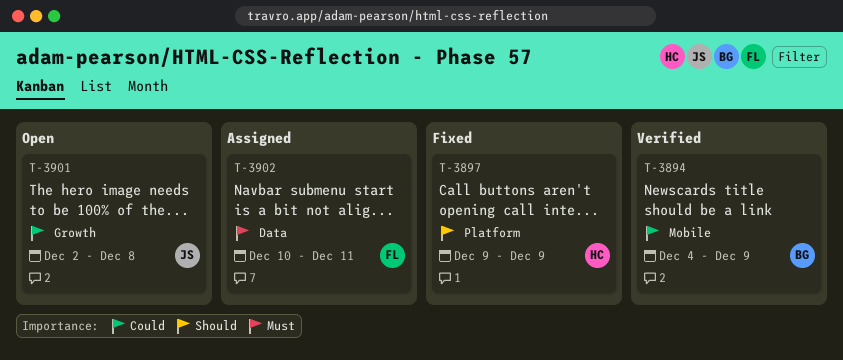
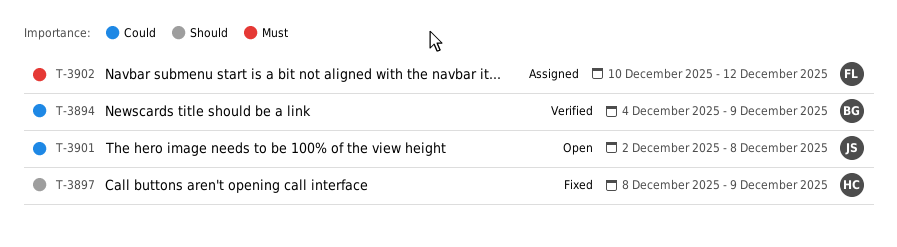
T-3897, start: Dec 9 -> Dec 8
T-3902, due: Dec 11 -> Dec 12

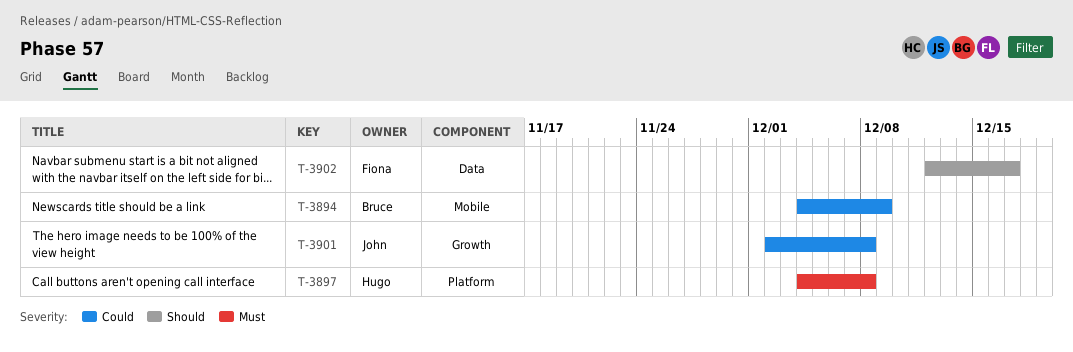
T-3897, priority: Should -> Must
T-3897, start: Dec 8 -> Dec 4
T-3897, due: Dec 9 -> Dec 8
T-3902, priority: Must -> Should
T-3902, start: Dec 10 -> Dec 12
T-3902, due: Dec 12 -> Dec 17

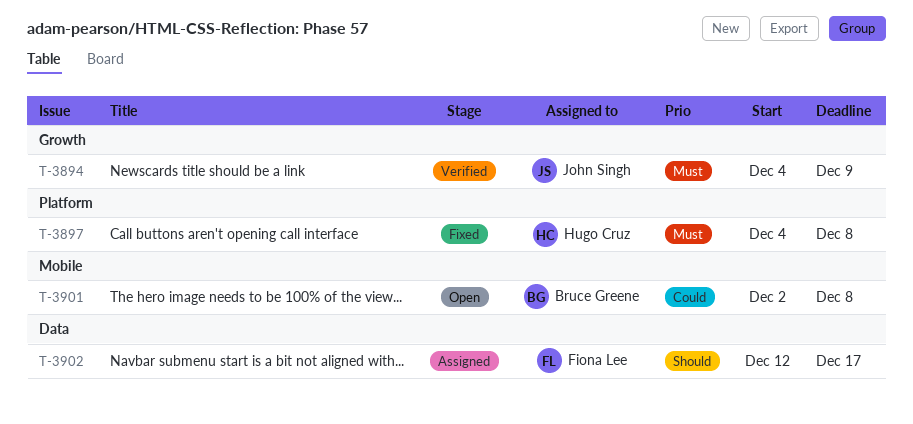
T-3894, owner: Bruce Greene -> John Singh
T-3894, priority: Could -> Must
T-3894, label: Mobile -> Growth
T-3901, owner: John Singh -> Bruce Greene
T-3901, label: Growth -> Mobile

